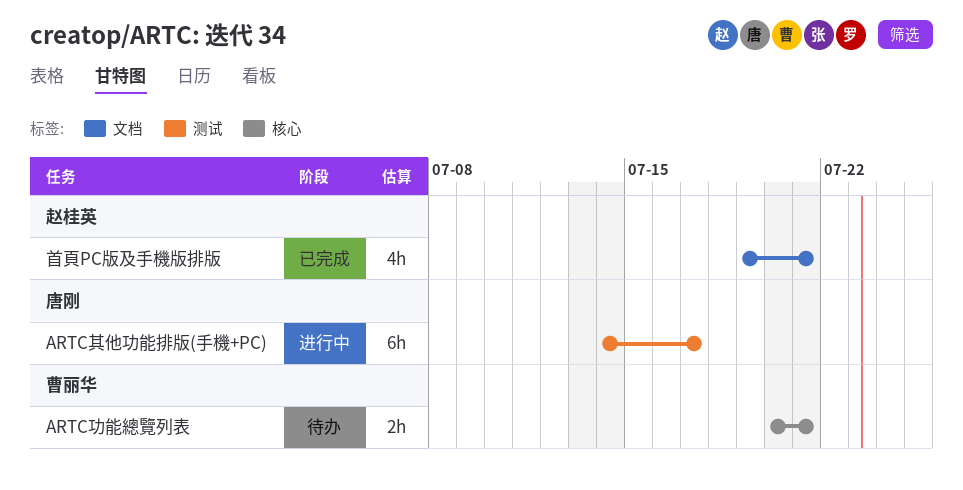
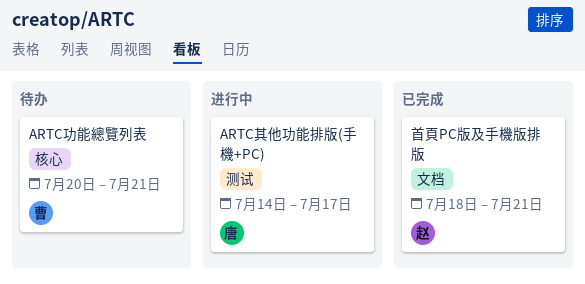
首頁PC版及手機版排版, start: Jul 19 -> Jul 18

